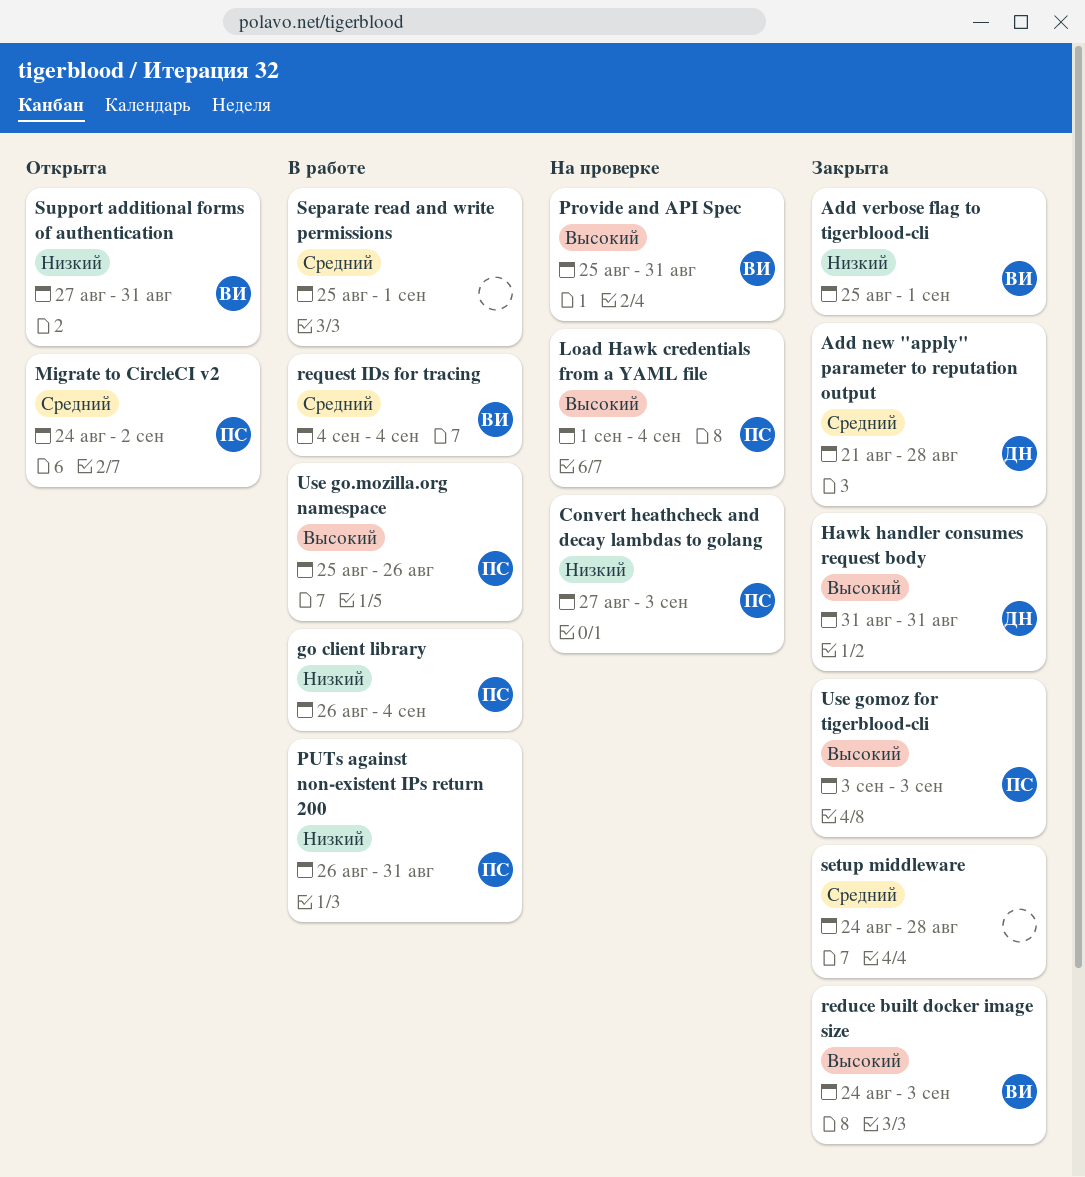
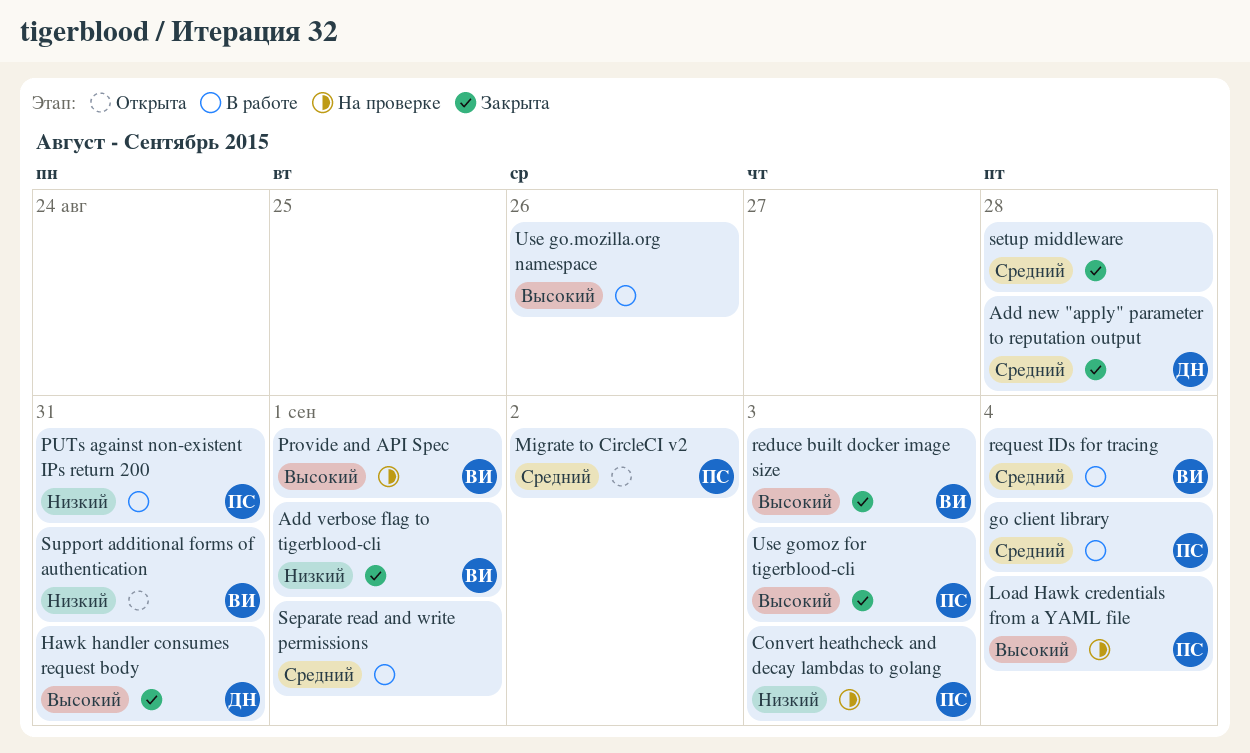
go client library, priority: Низкий -> Средний
Provide and API Spec, due: Aug 31 -> Sep 1
Use go.mozilla.org namespace, owner: ПС -> none

